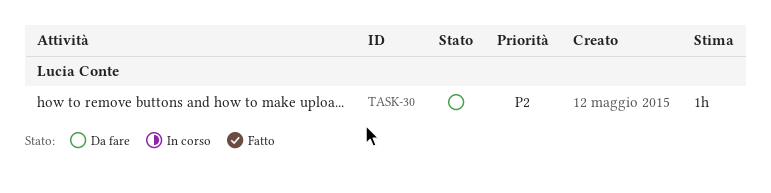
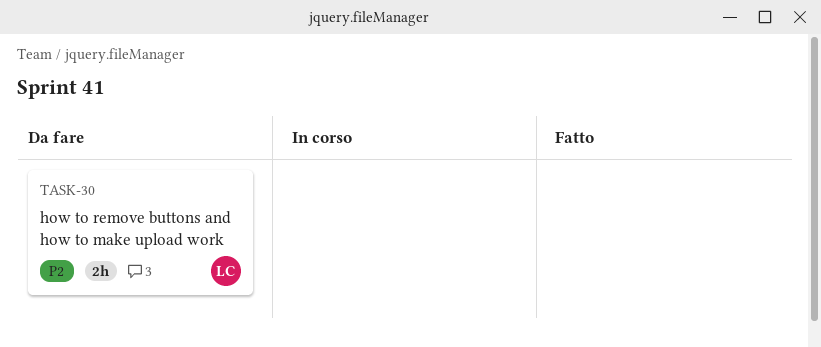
TASK-30, estimate: 1h -> 2h

